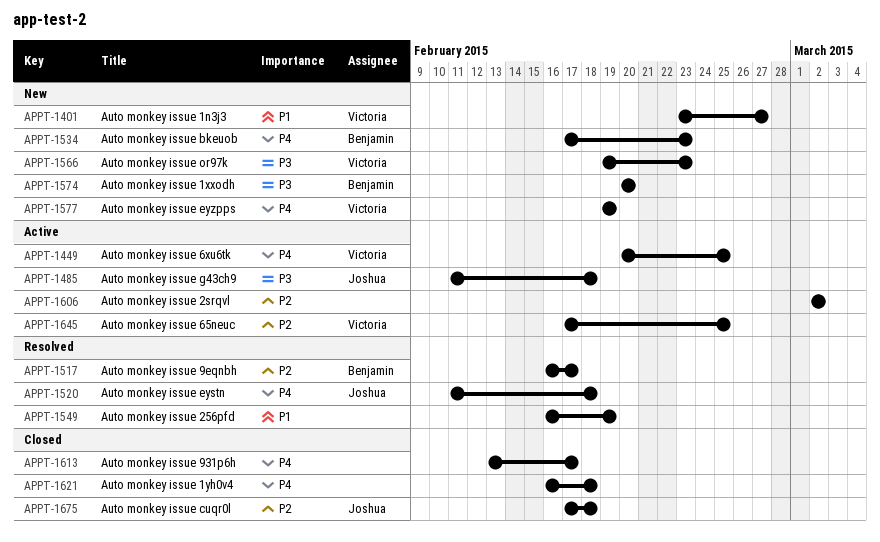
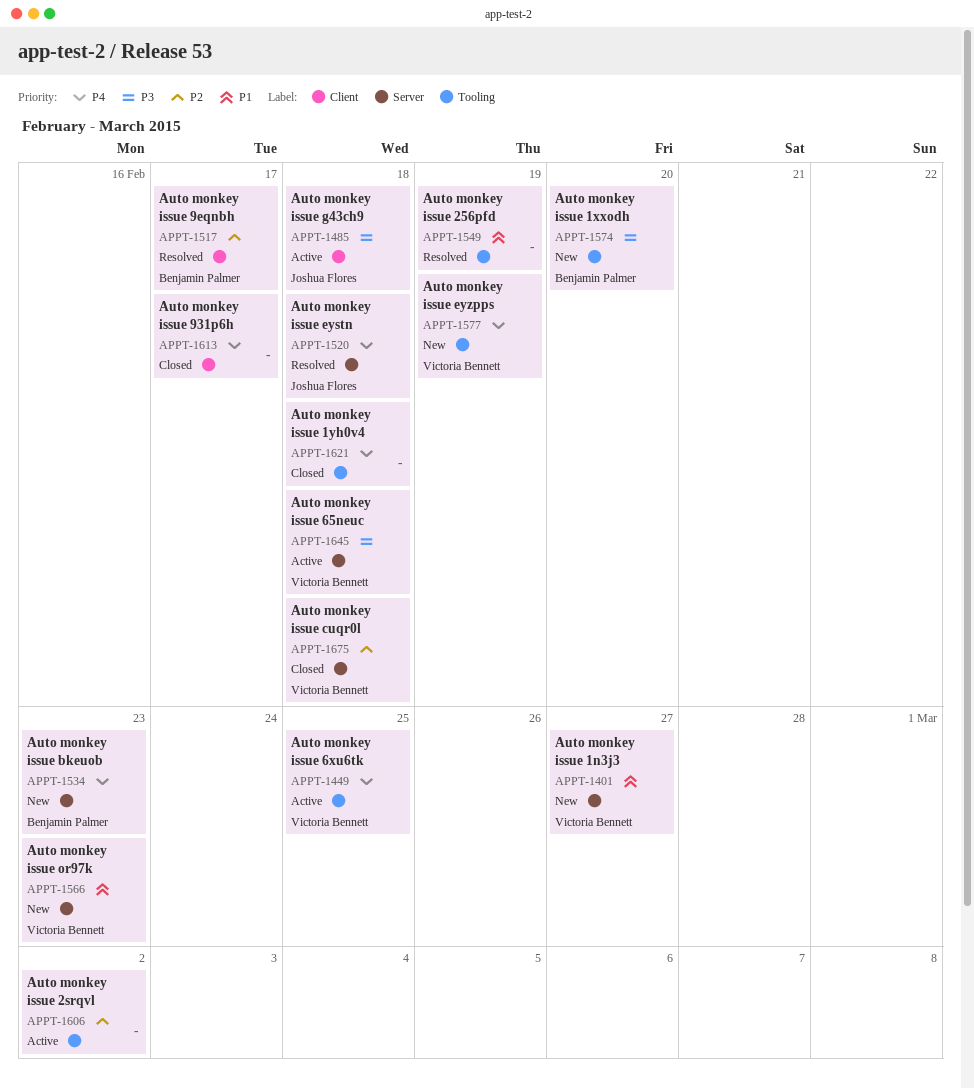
APPT-1566, priority: P3 -> P1
APPT-1645, priority: P2 -> P3
APPT-1645, due: Feb 25 -> Feb 18
APPT-1675, owner: Joshua Flores -> Victoria Bennett

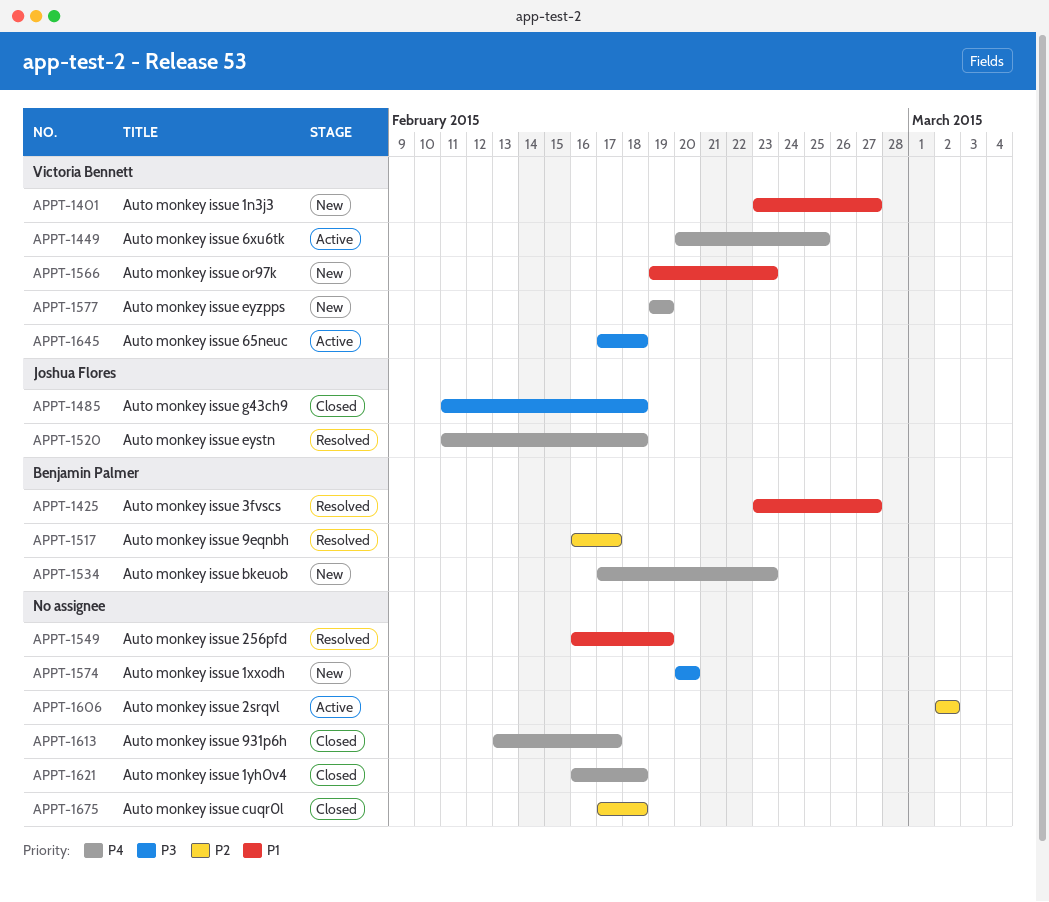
APPT-1425: none -> present
APPT-1485, status: Active -> Closed
APPT-1574, owner: Benjamin Palmer -> none
APPT-1675, owner: Victoria Bennett -> none

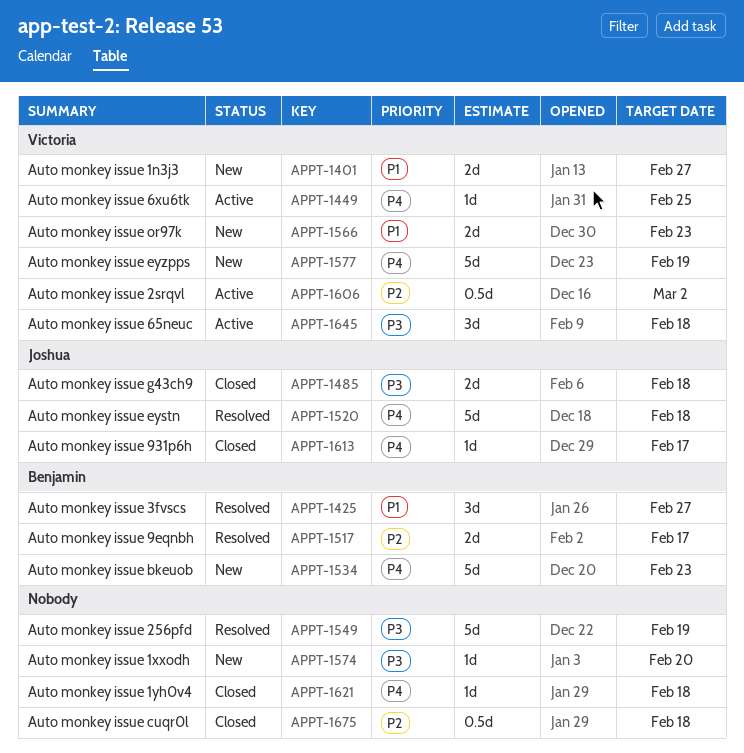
APPT-1549, priority: P1 -> P3
APPT-1606, owner: none -> Victoria Bennett
APPT-1613, owner: none -> Joshua Flores

